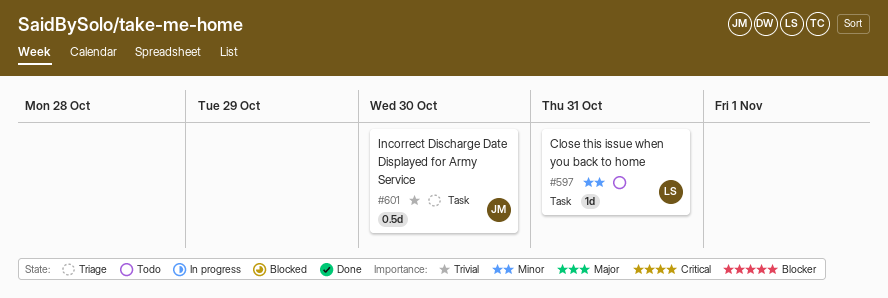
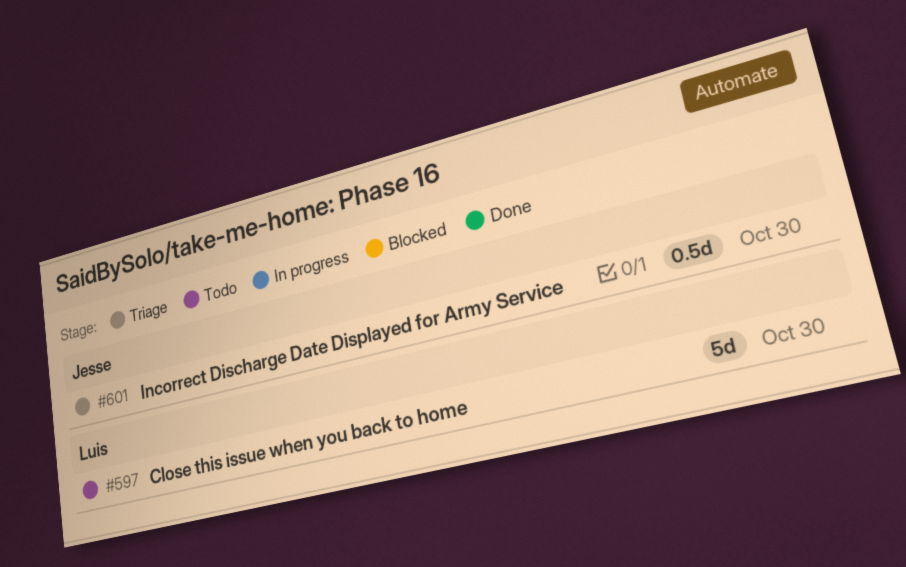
#597, estimate: 1d -> 5d
#597, due: Oct 31 -> Oct 30

